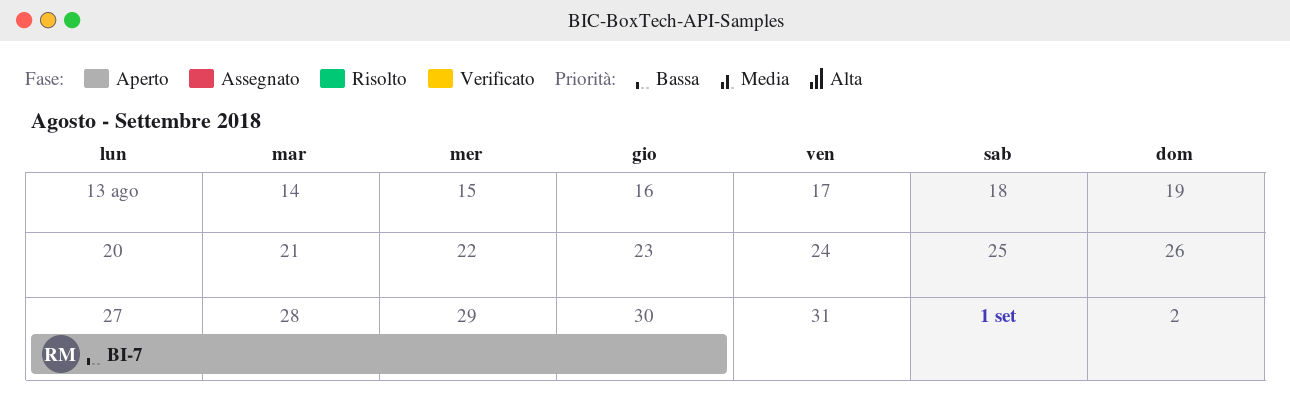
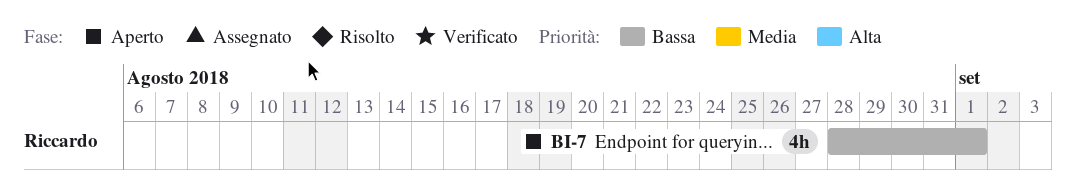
BI-7, start: Aug 27 -> Aug 28
BI-7, due: Aug 30 -> Sep 1

